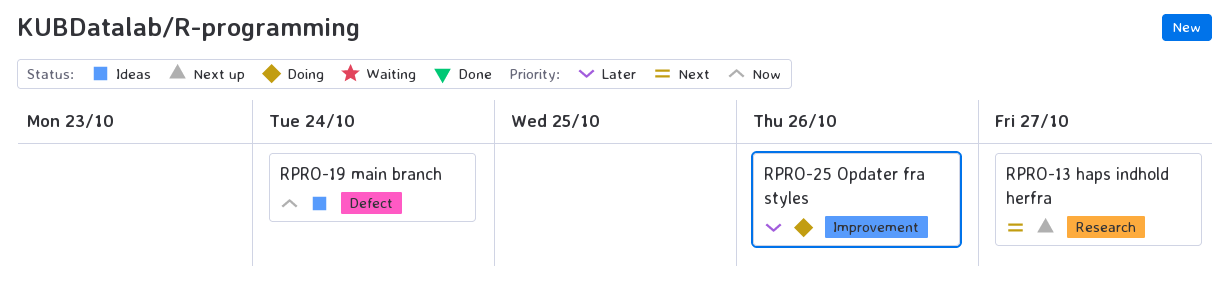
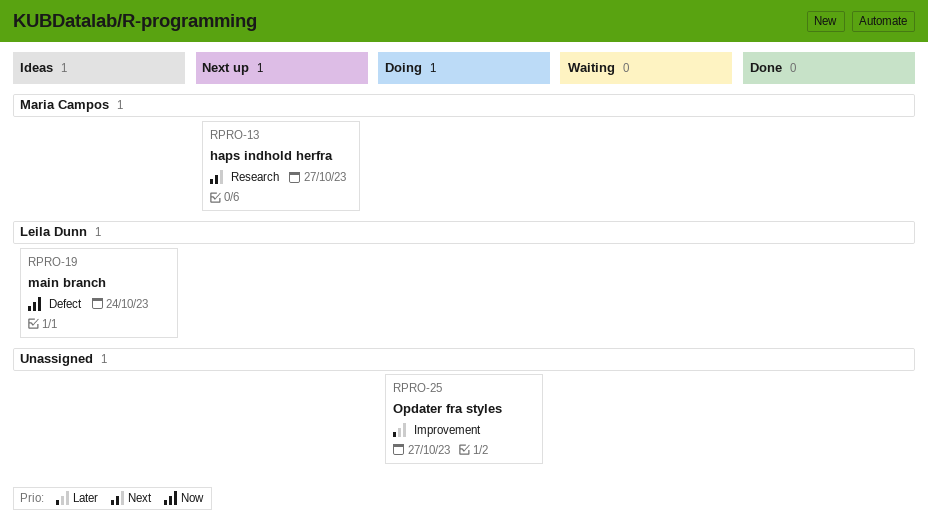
RPRO-25, due: Oct 26 -> Oct 27

